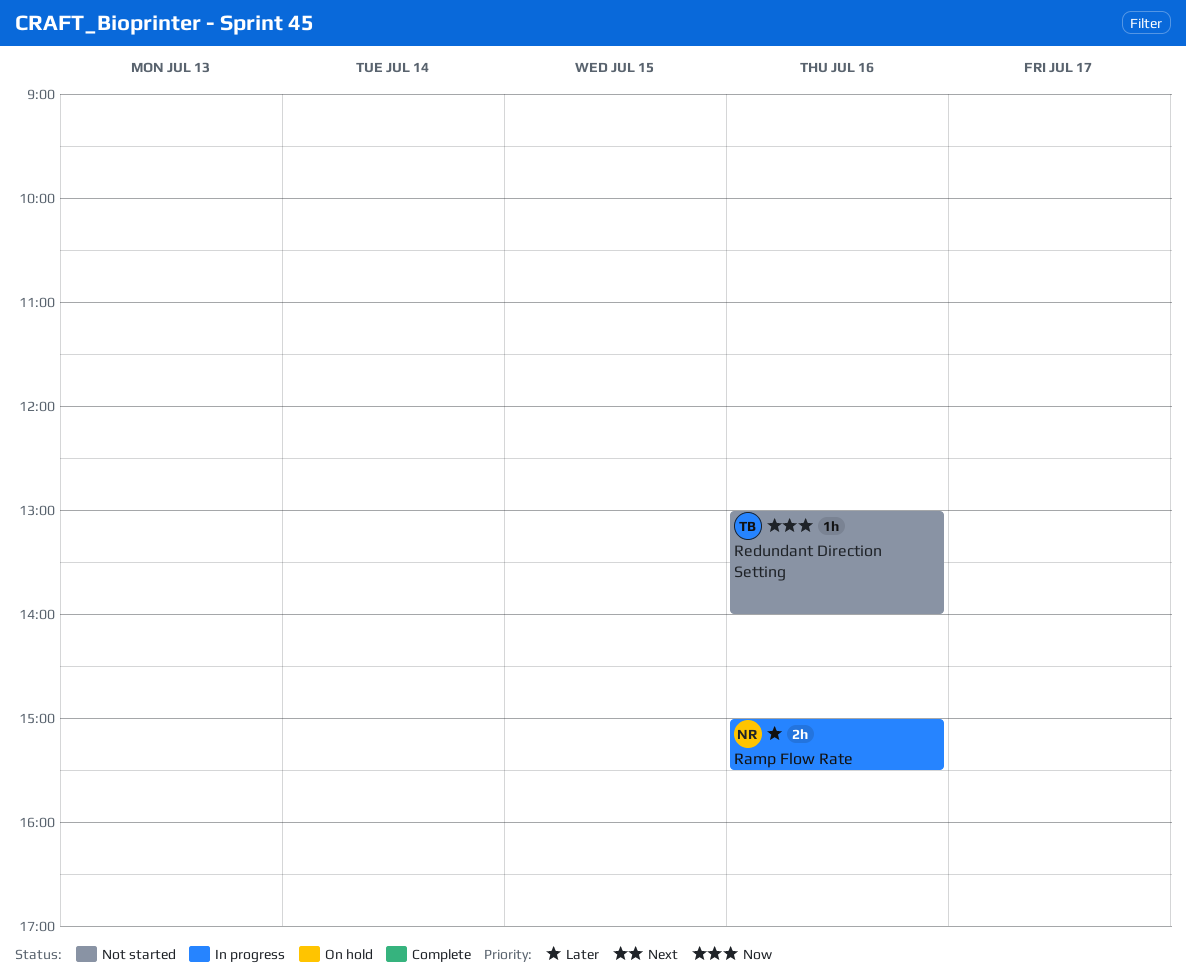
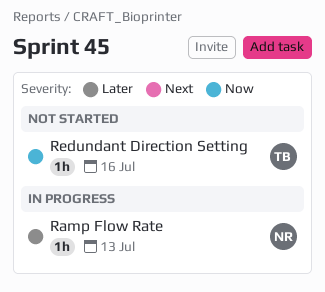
Ramp Flow Rate, estimate: 2h -> 1h
Ramp Flow Rate, day: Jul 16 -> Jul 13

